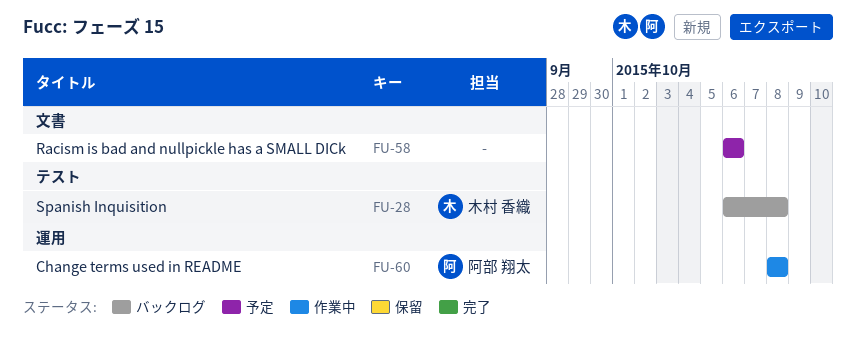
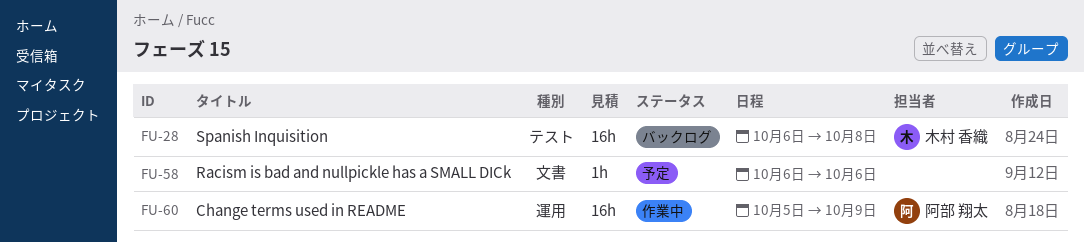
FU-60, start: Oct 8 -> Oct 5
FU-60, due: Oct 8 -> Oct 9

